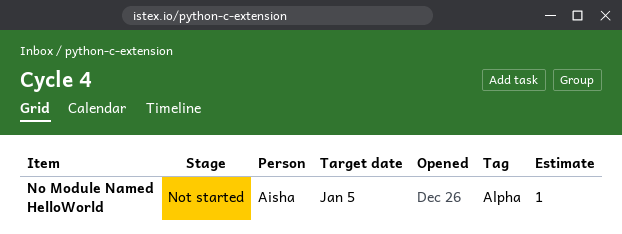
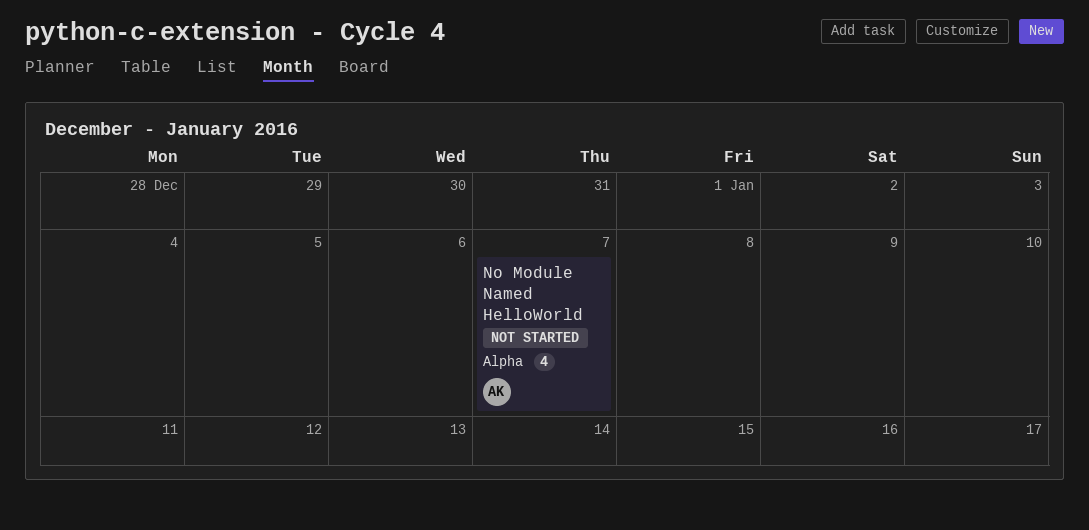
No Module Named HelloWorld, estimate: 1 -> 4
No Module Named HelloWorld, due: Jan 5 -> Jan 7

